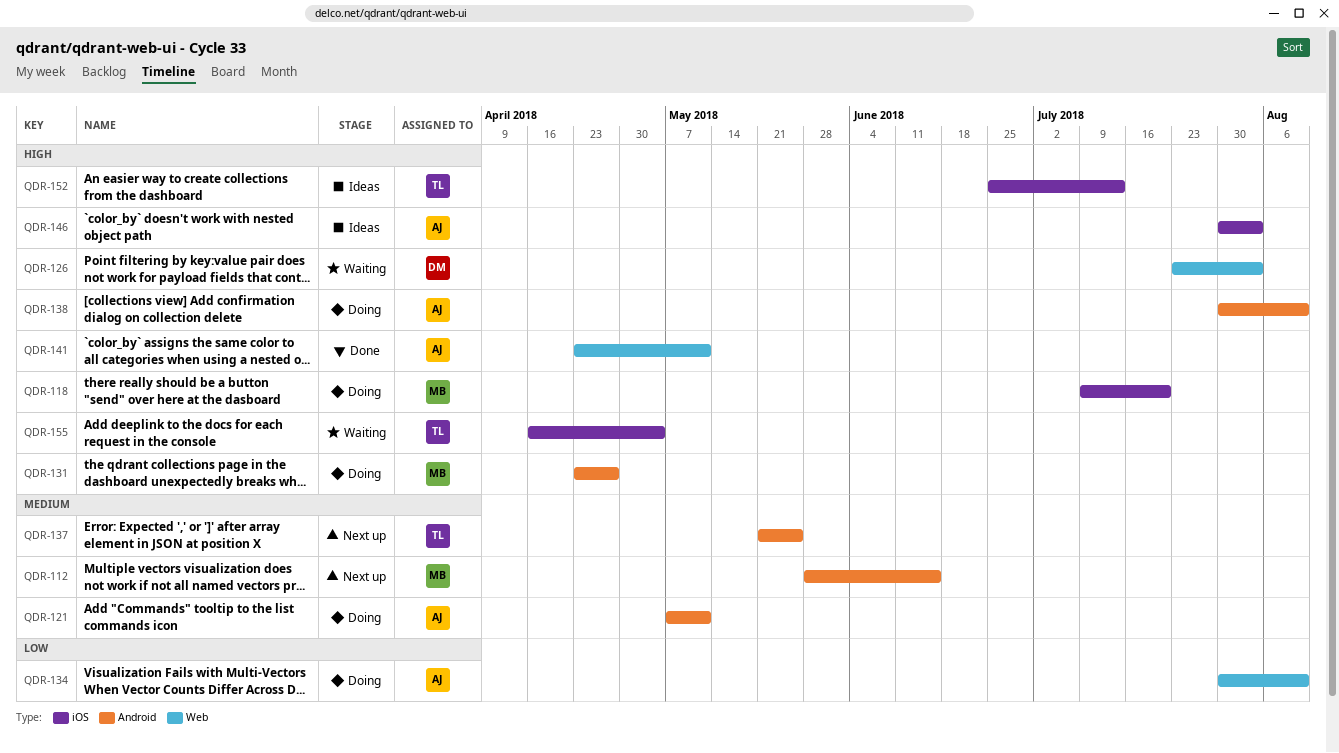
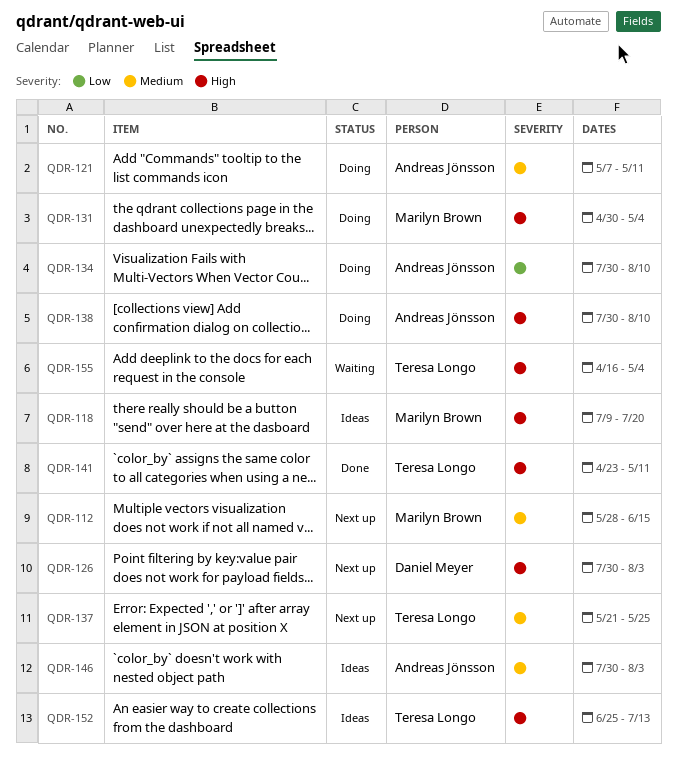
QDR-118, status: Doing -> Ideas
QDR-126, status: Waiting -> Next up
QDR-126, start: Jul 23 -> Jul 30
QDR-131, start: Apr 23 -> Apr 30
QDR-131, due: Apr 27 -> May 4
QDR-141, owner: Andreas Jönsson -> Teresa Longo
QDR-146, priority: High -> Medium

